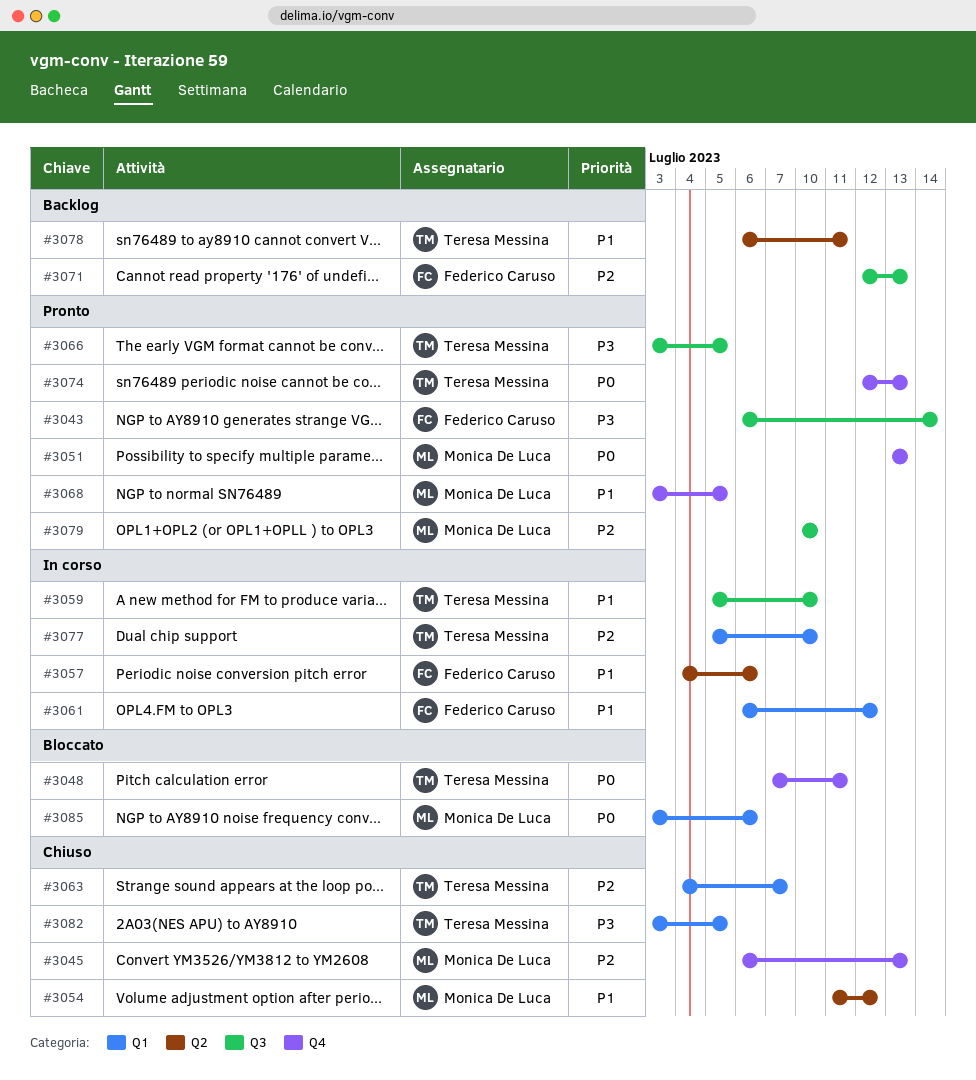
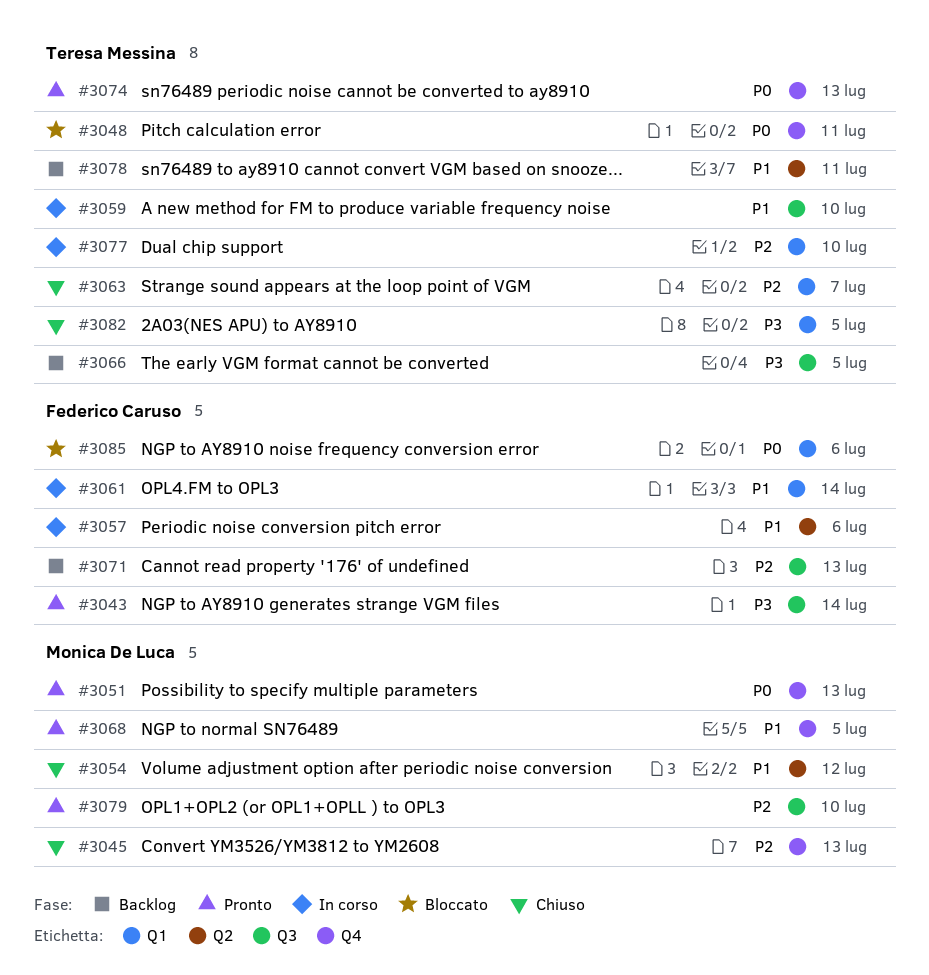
#3061, due: Jul 12 -> Jul 14
#3066, status: Pronto -> Backlog
#3085, owner: Monica De Luca -> Federico Caruso

